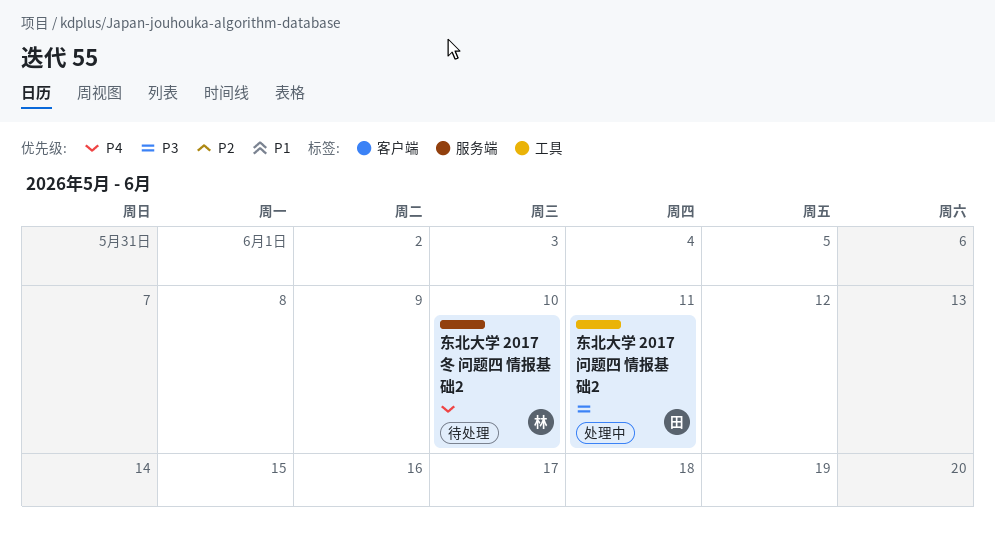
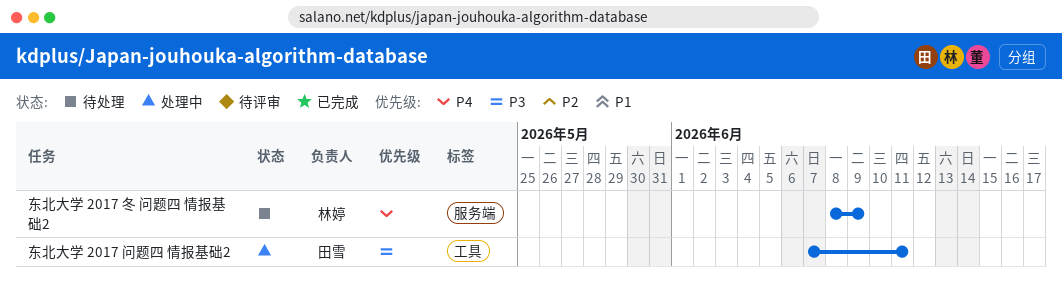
东北大学 2017 冬 问题四 情报基础2, due: Jun 10 -> Jun 9

